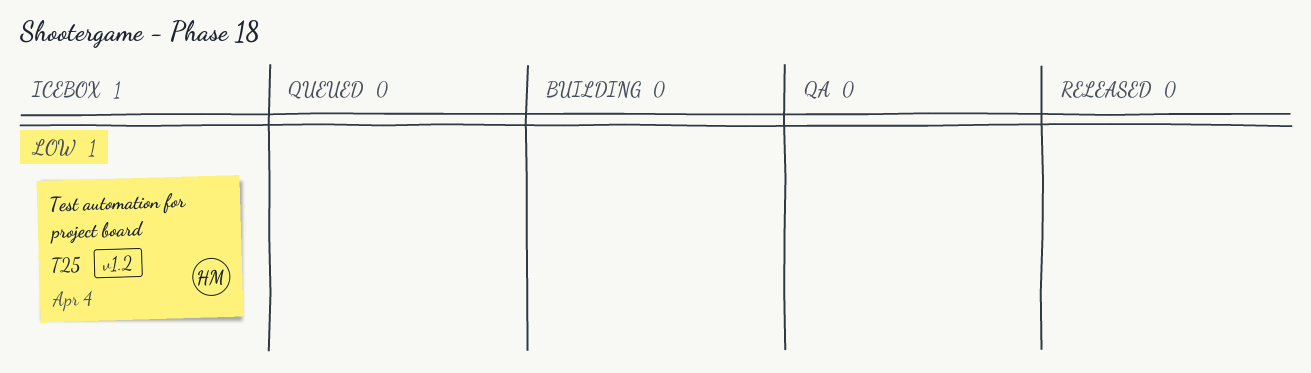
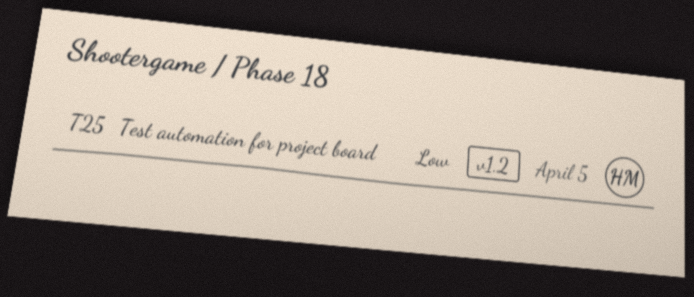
T25, due: Apr 4 -> Apr 5

